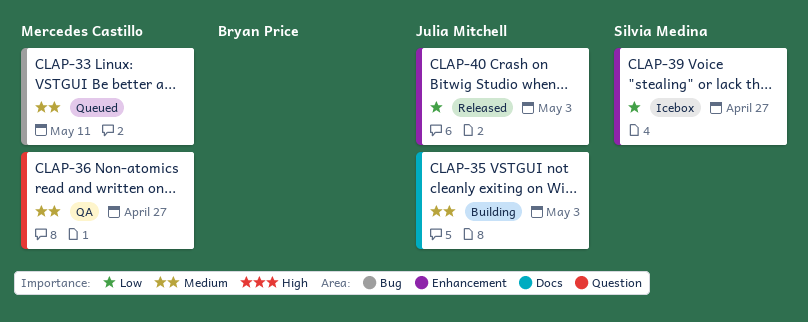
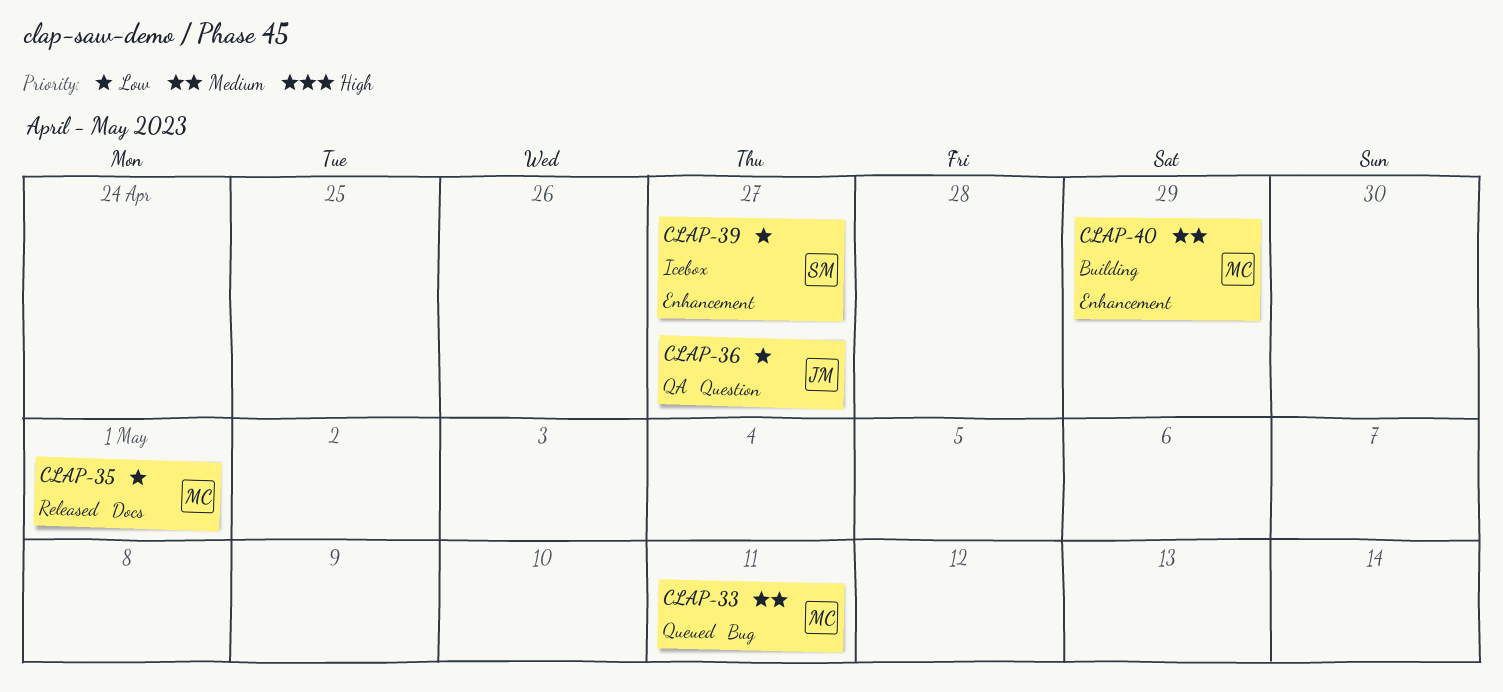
CLAP-35, status: Building -> Released
CLAP-35, owner: Julia Mitchell -> Mercedes Castillo
CLAP-35, priority: Medium -> Low
CLAP-35, due: May 3 -> May 1
CLAP-36, owner: Mercedes Castillo -> Julia Mitchell
CLAP-36, priority: Medium -> Low
CLAP-40, status: Released -> Building
CLAP-40, owner: Julia Mitchell -> Mercedes Castillo
CLAP-40, priority: Low -> Medium
CLAP-40, due: May 3 -> Apr 29

